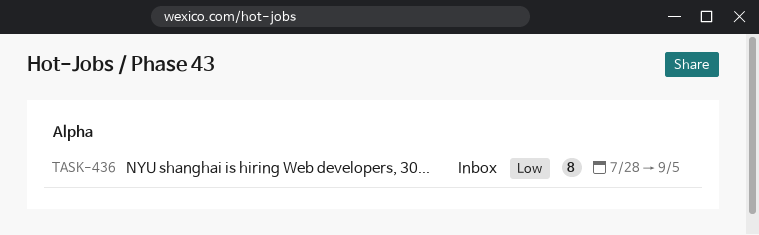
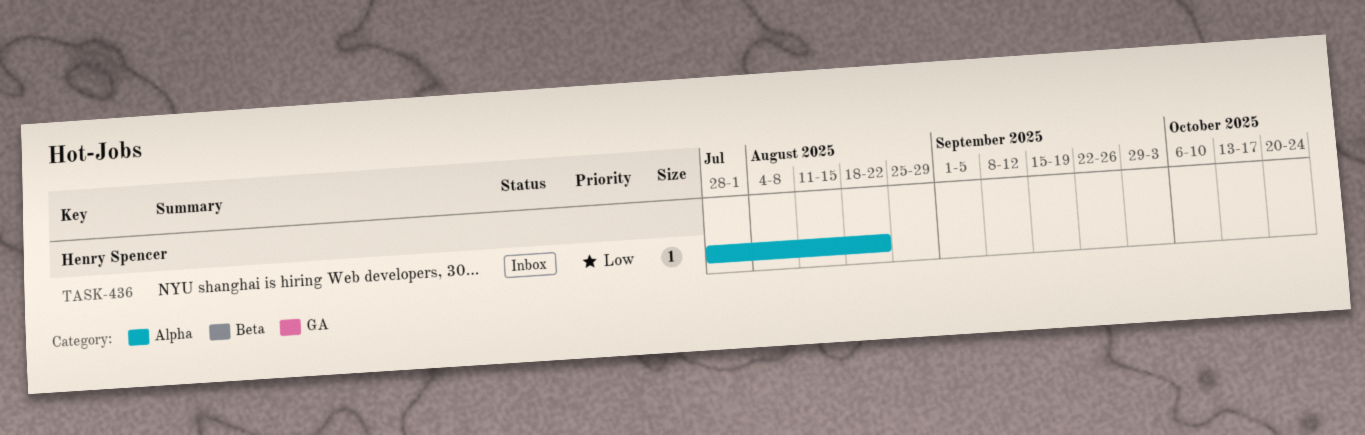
TASK-436, estimate: 8 -> 1
TASK-436, due: Sep 5 -> Aug 22

